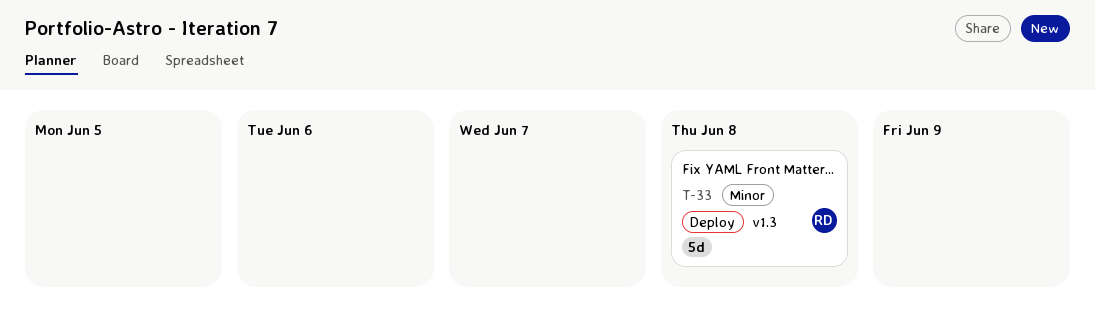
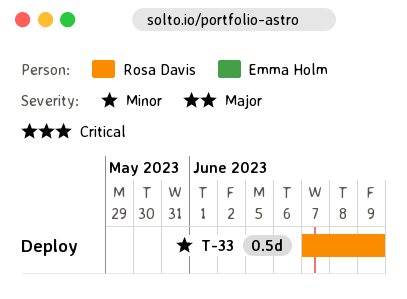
T-33, estimate: 5d -> 0.5d
T-33, due: Jun 8 -> Jun 9

